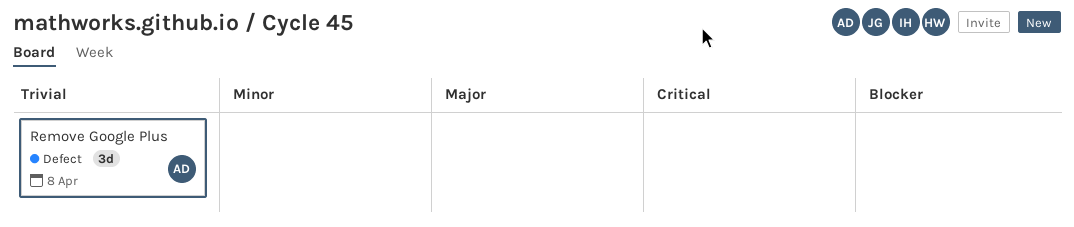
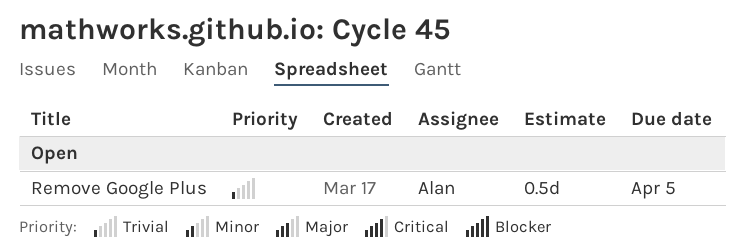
Remove Google Plus, estimate: 3d -> 0.5d
Remove Google Plus, due: Apr 8 -> Apr 5

